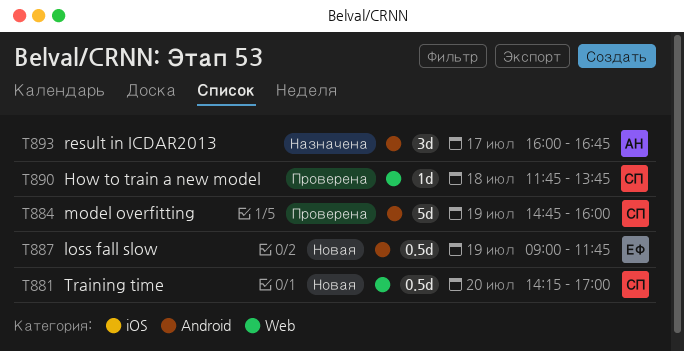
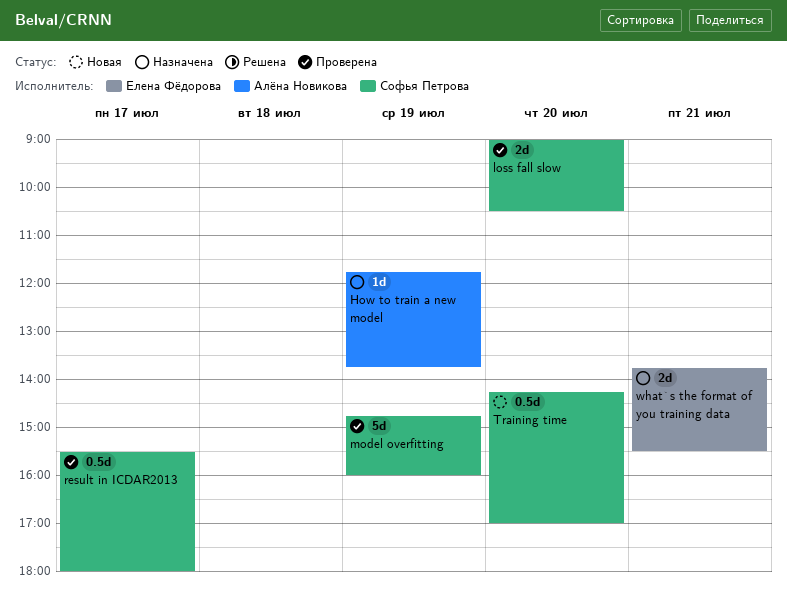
How to train a new model, status: Проверена -> Назначена
How to train a new model, owner: Софья Петрова -> Алёна Новикова
How to train a new model, day: Jul 18 -> Jul 19
loss fall slow, status: Новая -> Проверена
loss fall slow, owner: Елена Фёдорова -> Софья Петрова
loss fall slow, estimate: 0.5d -> 2d
loss fall slow, day: Jul 19 -> Jul 20
loss fall slow, ends: 11:45 -> 10:30
result in ICDAR2013, status: Назначена -> Проверена
result in ICDAR2013, owner: Алёна Новикова -> Софья Петрова
result in ICDAR2013, estimate: 3d -> 0.5d
result in ICDAR2013, begins: 16:00 -> 15:30
result in ICDAR2013, ends: 16:45 -> 18:00
what`s the format of you training data: none -> present

